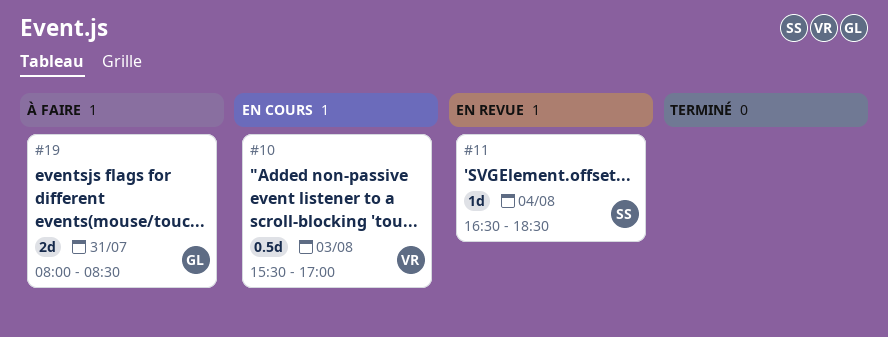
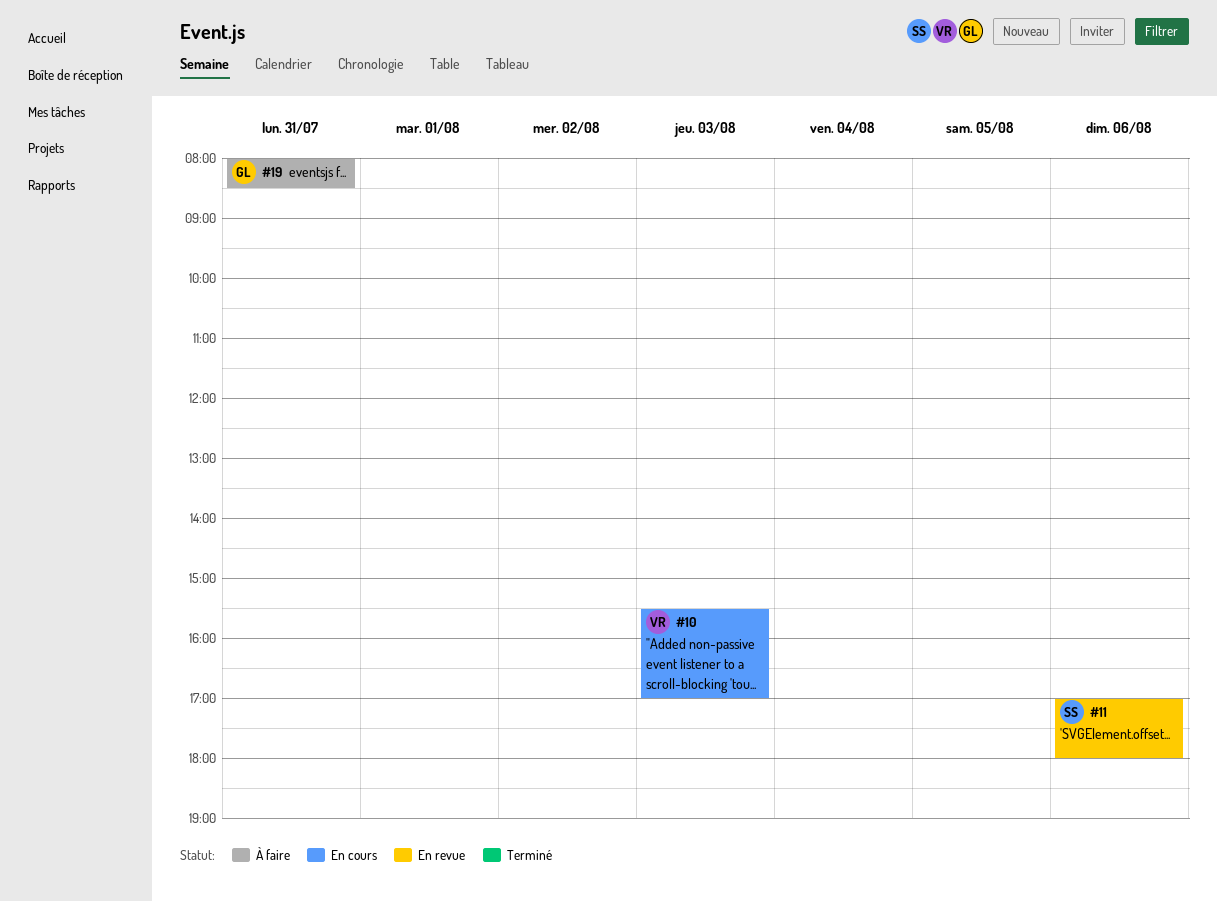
#11, day: Aug 4 -> Aug 6
#11, begins: 16:30 -> 17:00
#11, ends: 18:30 -> 18:00

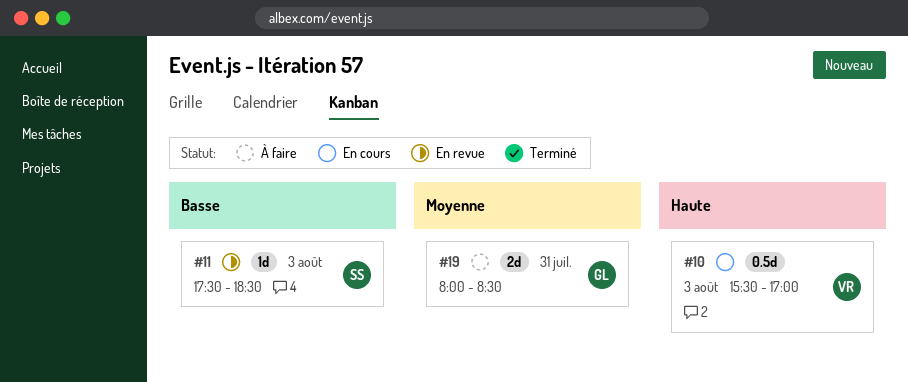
#11, day: Aug 6 -> Aug 3
#11, begins: 17:00 -> 17:30
#11, ends: 18:00 -> 18:30

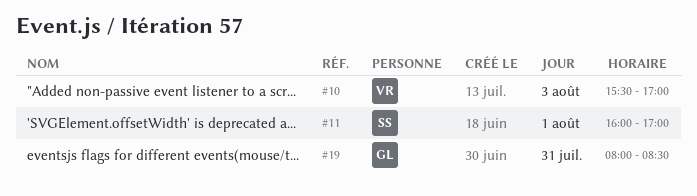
#11, day: Aug 3 -> Aug 1
#11, begins: 17:30 -> 16:00
#11, ends: 18:30 -> 17:00

